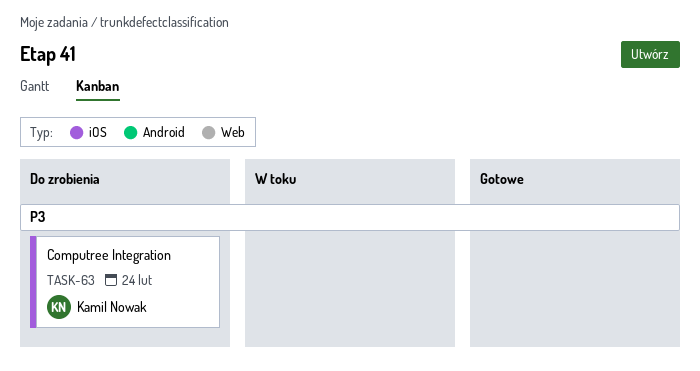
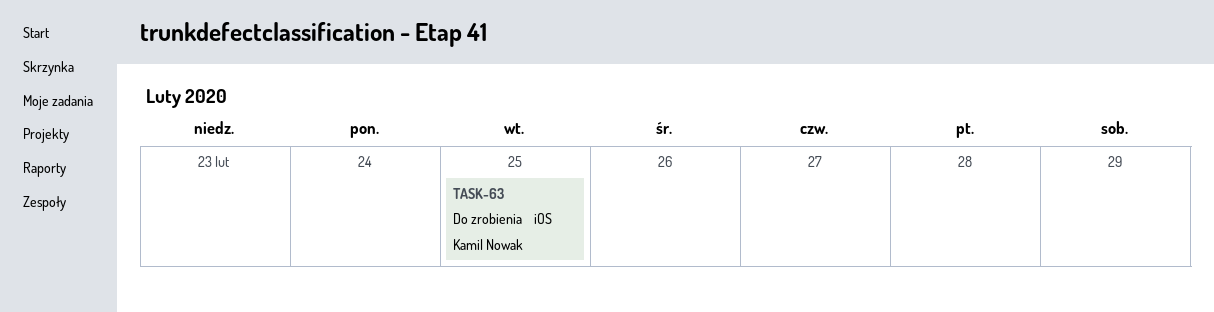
TASK-63, day: Feb 24 -> Feb 25

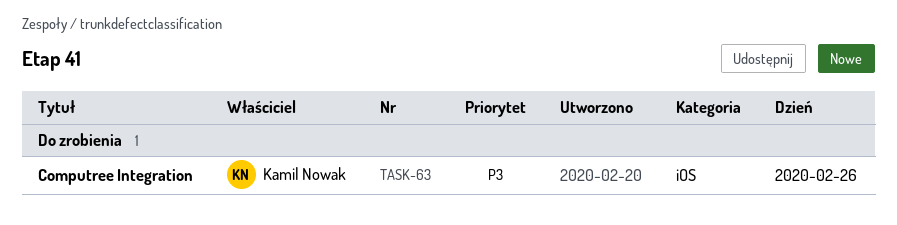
TASK-63, day: Feb 25 -> Feb 26

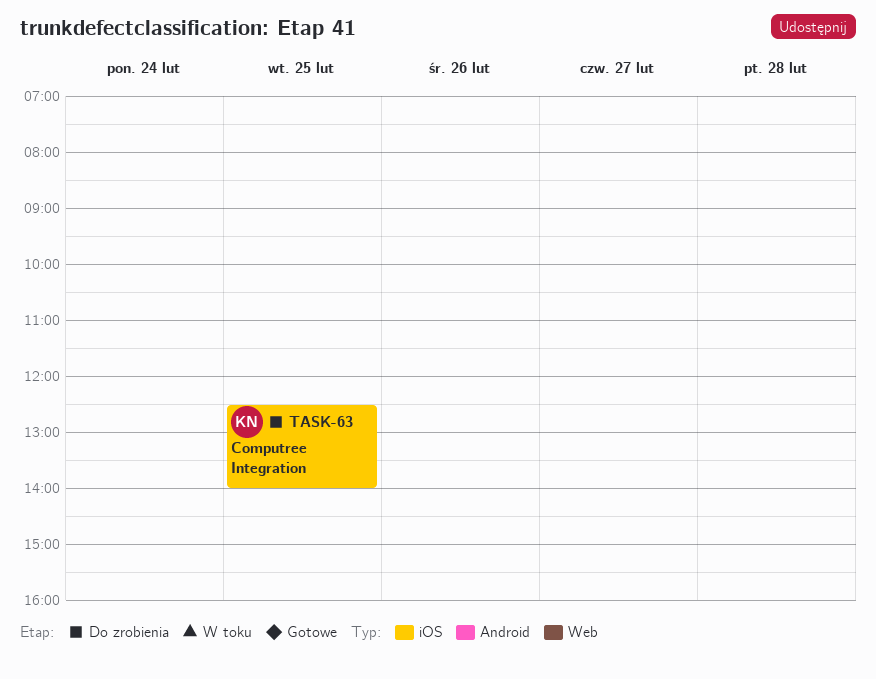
TASK-63, day: Feb 26 -> Feb 25

